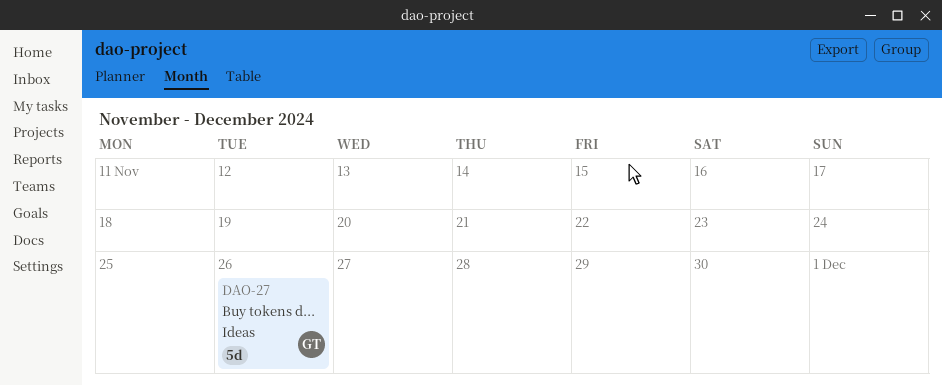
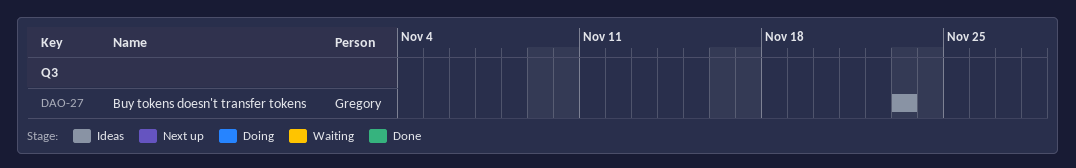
DAO-27, due: Nov 26 -> Nov 23

